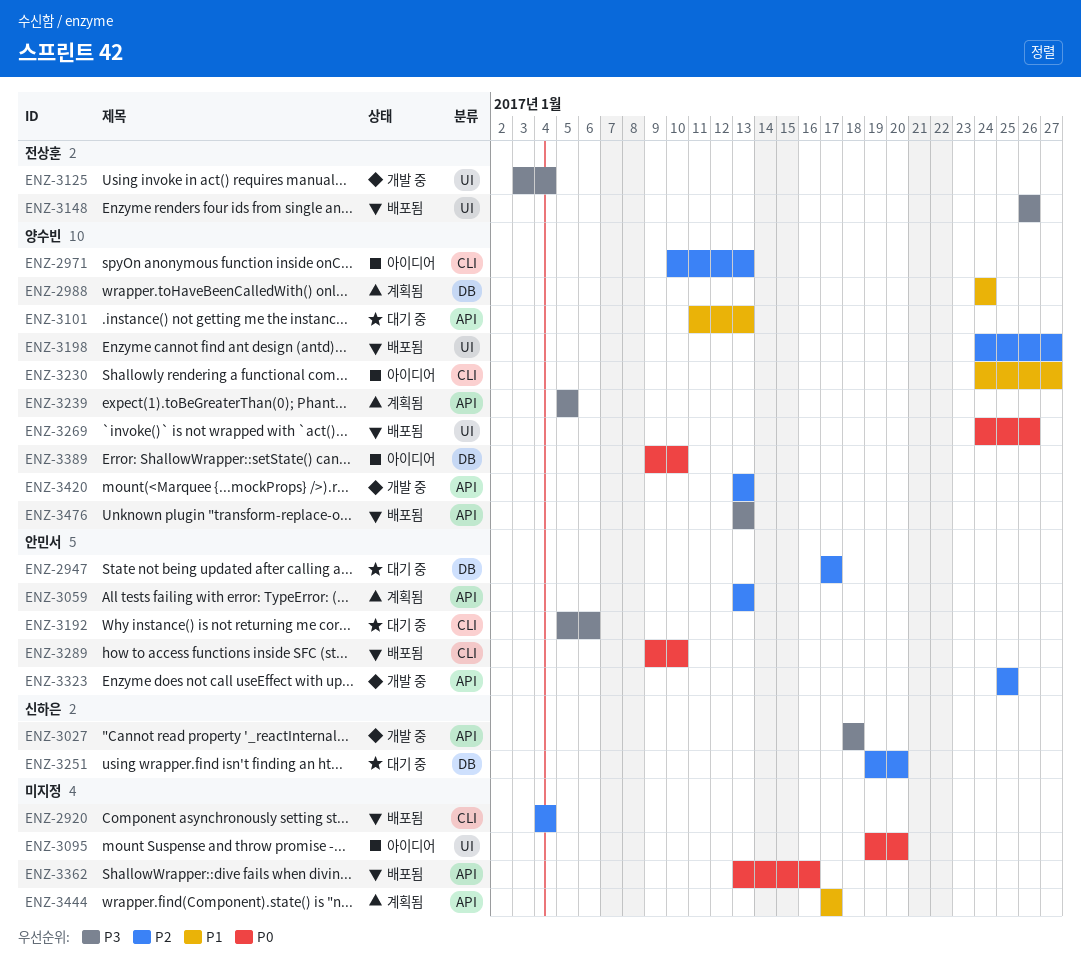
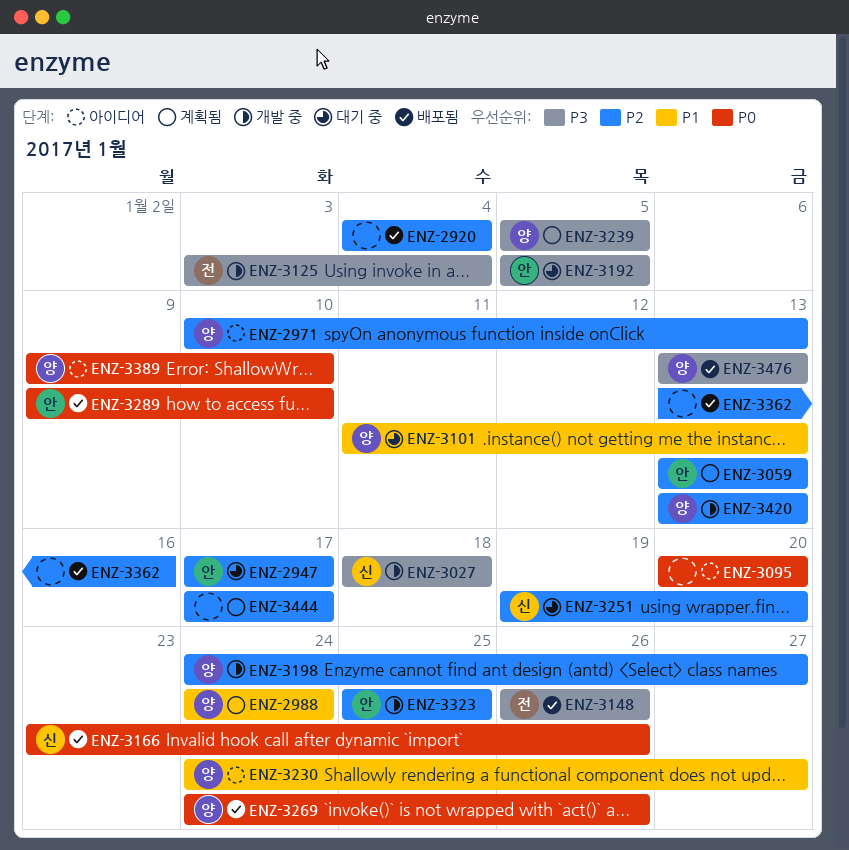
ENZ-3095, start: Jan 19 -> Jan 20
ENZ-3166: none -> present
ENZ-3192, due: Jan 6 -> Jan 5
ENZ-3198, status: 배포됨 -> 개발 중
ENZ-3362, priority: P0 -> P2
ENZ-3444, priority: P1 -> P2

